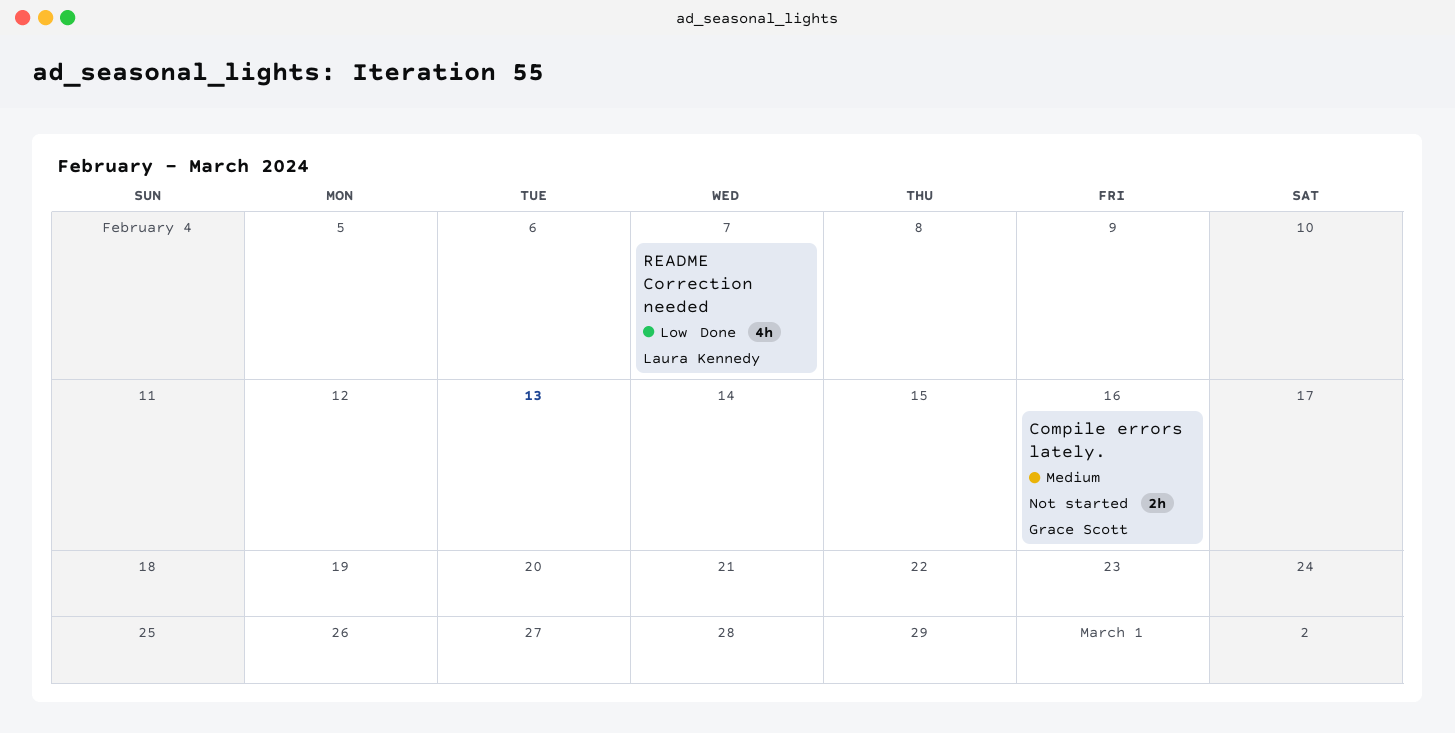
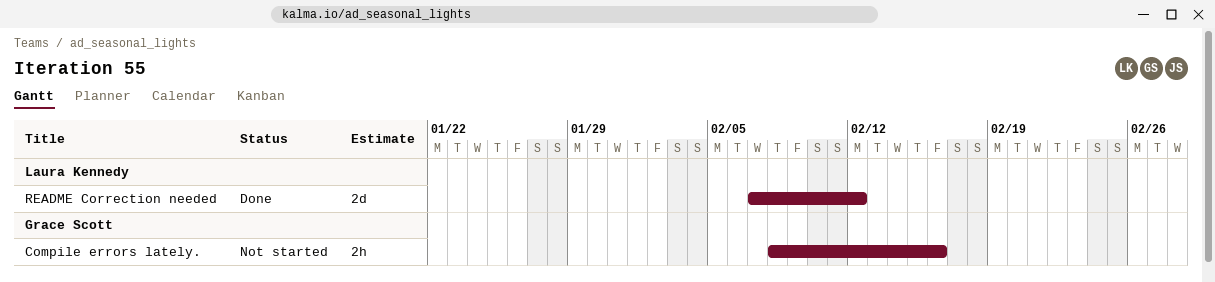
README Correction needed, estimate: 4h -> 2d
README Correction needed, due: Feb 7 -> Feb 12

